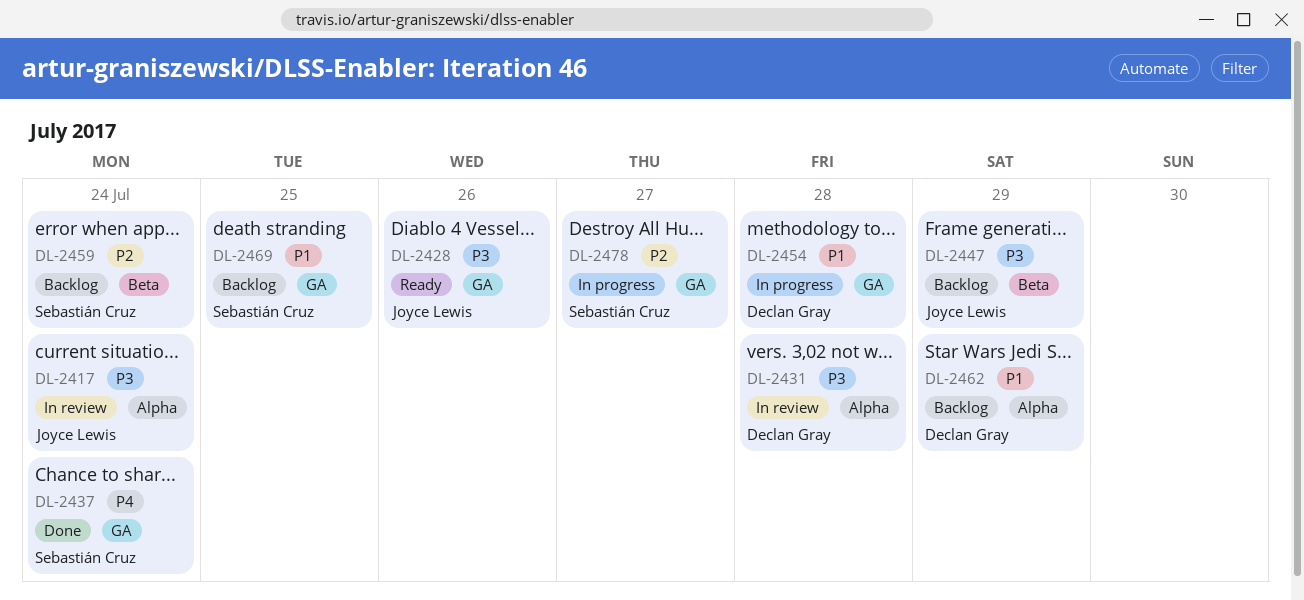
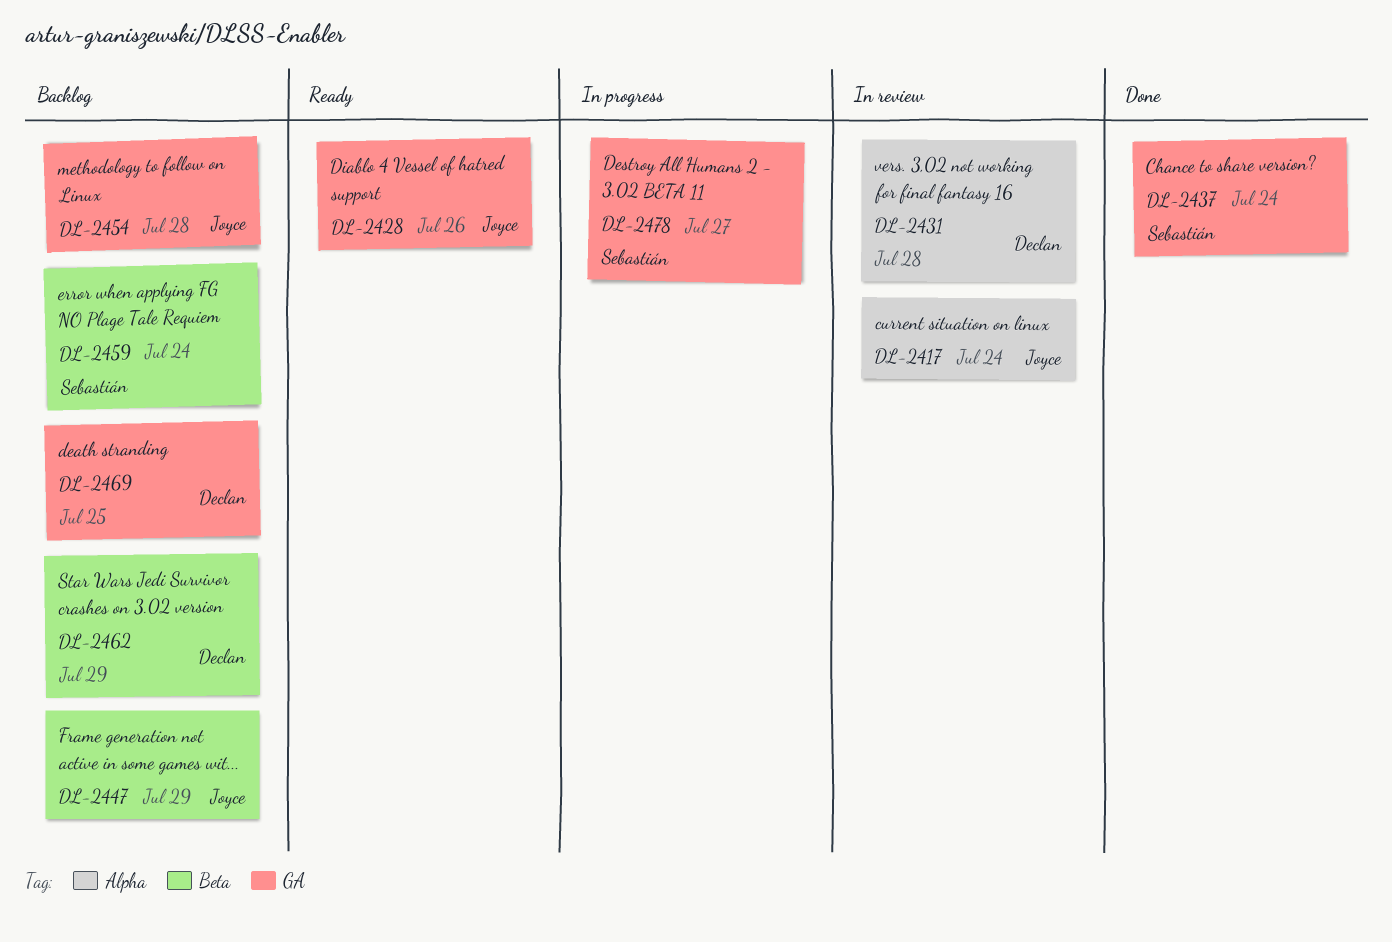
DL-2454, status: In progress -> Backlog
DL-2454, owner: Declan Gray -> Joyce Lewis
DL-2462, label: Alpha -> Beta
DL-2469, owner: Sebastián Cruz -> Declan Gray

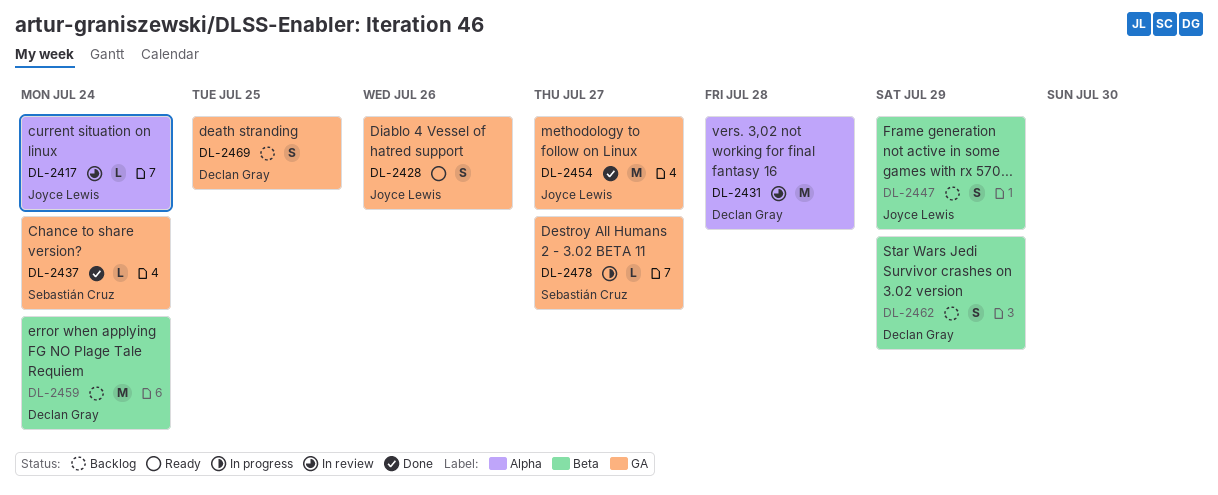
DL-2454, status: Backlog -> Done
DL-2454, due: Jul 28 -> Jul 27
DL-2459, owner: Sebastián Cruz -> Declan Gray

